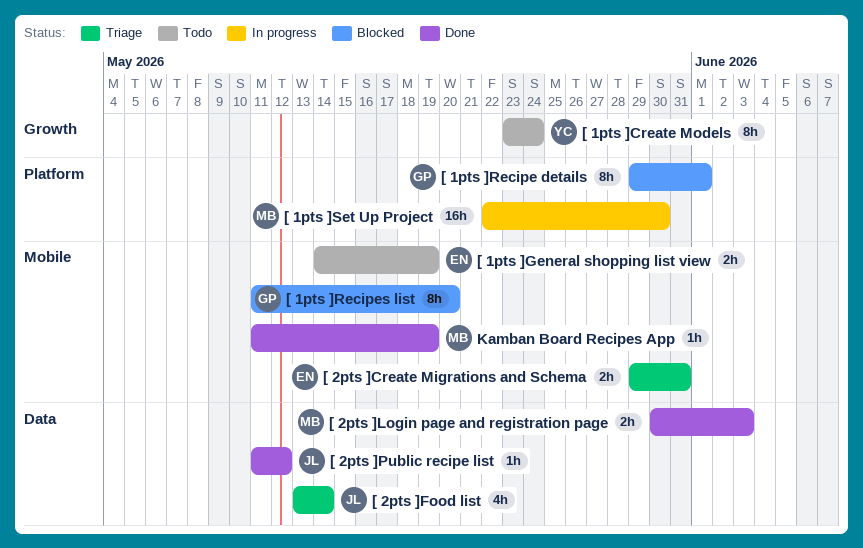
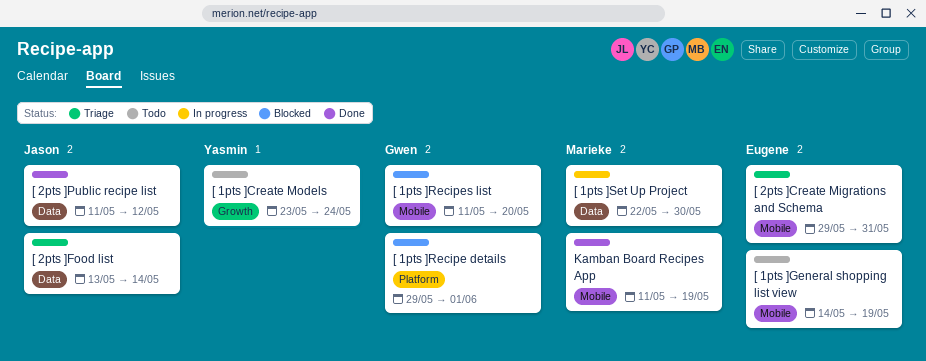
[ 1pts ]Set Up Project, label: Platform -> Data
[ 2pts ]Login page and registration page: present -> none

